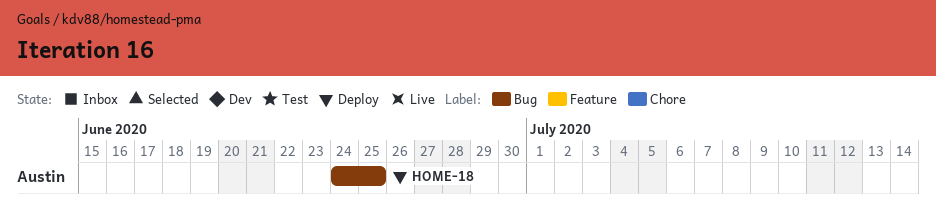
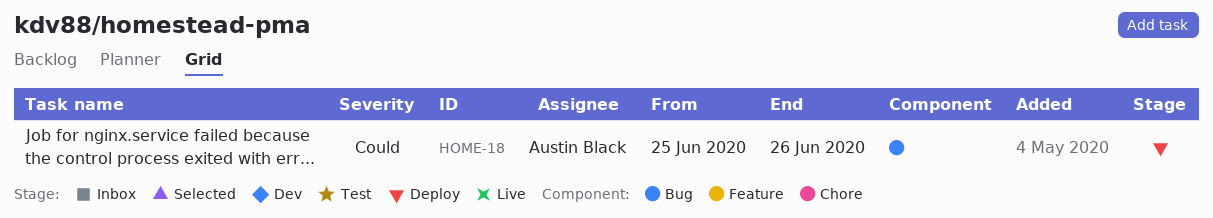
HOME-18, start: Jun 24 -> Jun 25
HOME-18, due: Jun 25 -> Jun 26

